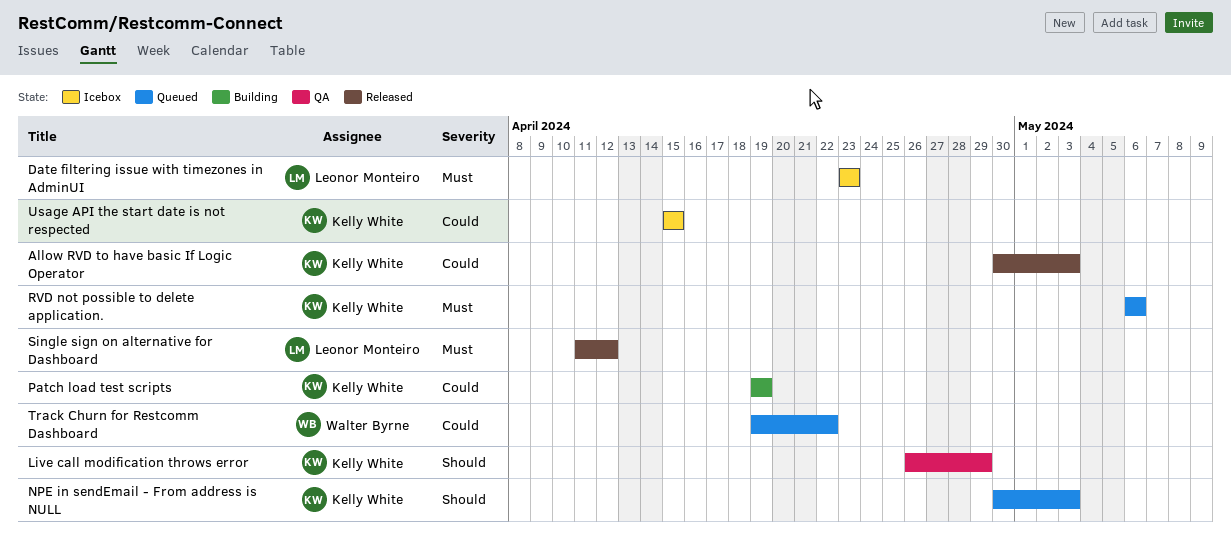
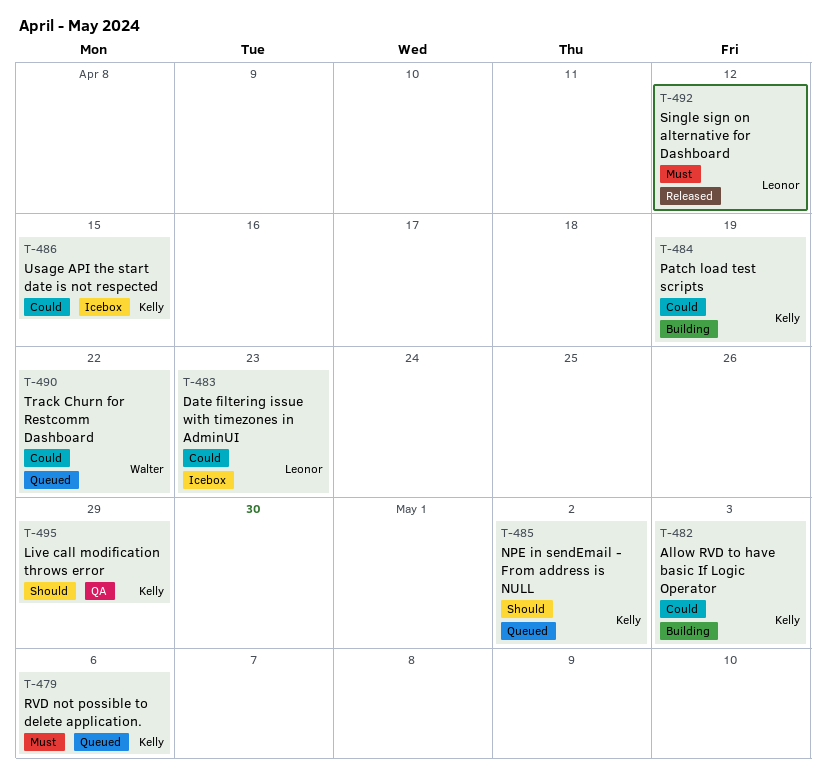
Allow RVD to have basic If Logic Operator, status: Released -> Building
Date filtering issue with timezones in AdminUI, priority: Must -> Could
NPE in sendEmail - From address is NULL, due: May 3 -> May 2

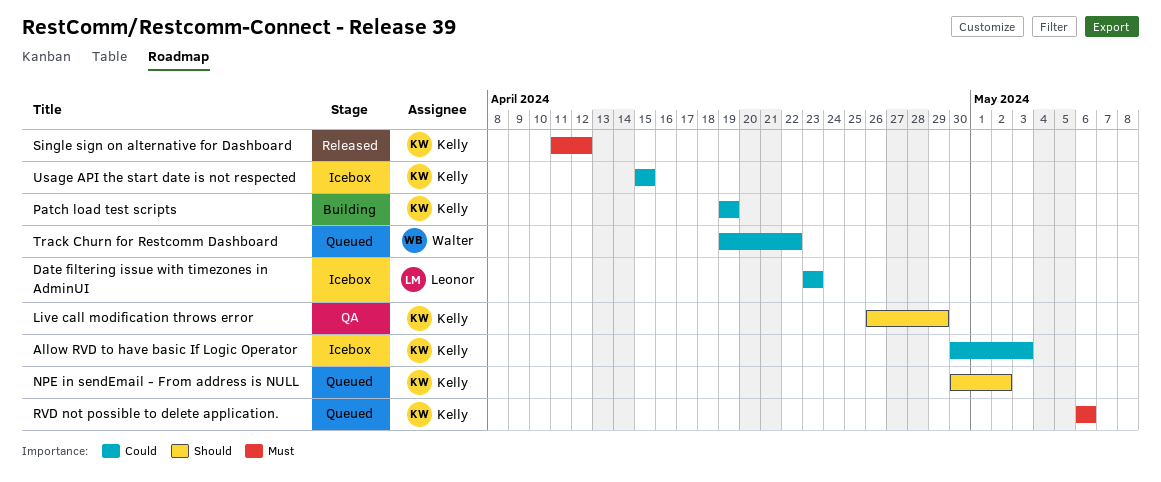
Allow RVD to have basic If Logic Operator, status: Building -> Icebox
Single sign on alternative for Dashboard, owner: Leonor -> Kelly

